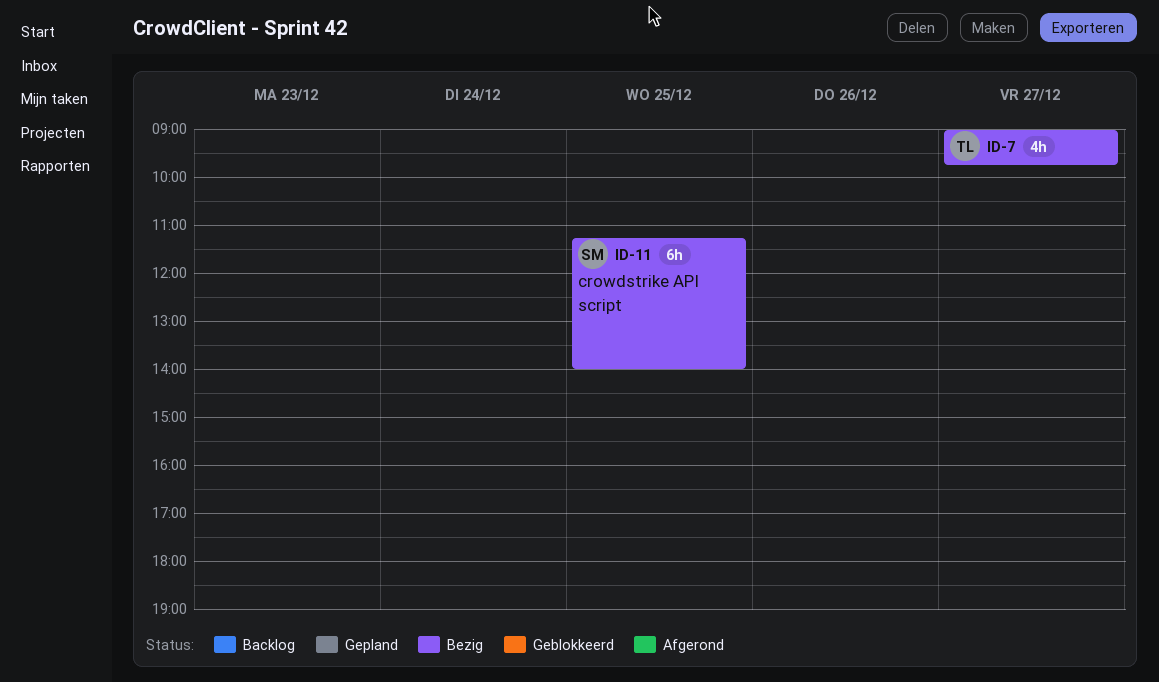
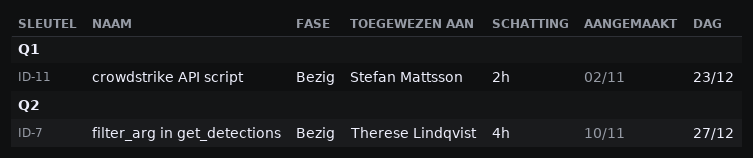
ID-11, estimate: 6h -> 2h
ID-11, day: Dec 25 -> Dec 23

